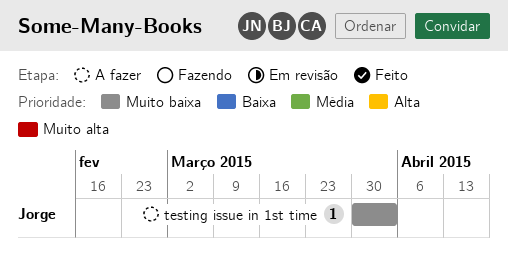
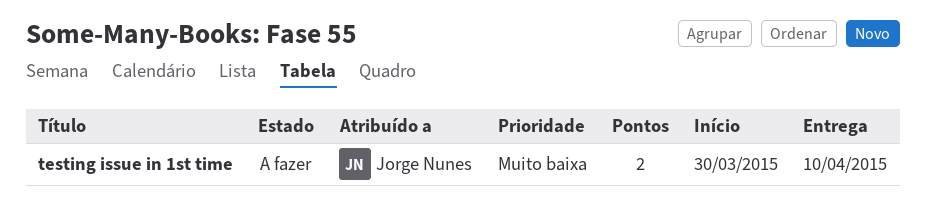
testing issue in 1st time, estimate: 1 -> 2
testing issue in 1st time, due: Apr 3 -> Apr 10

